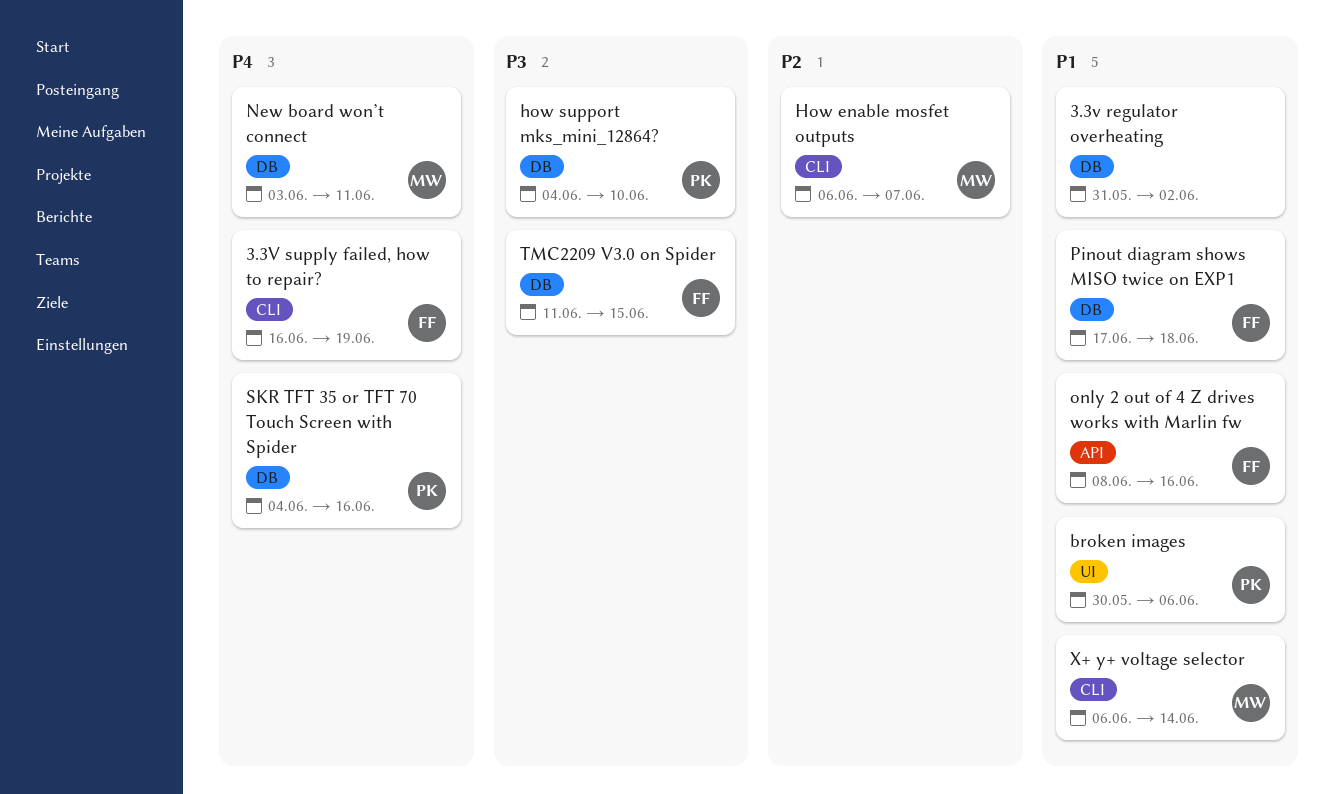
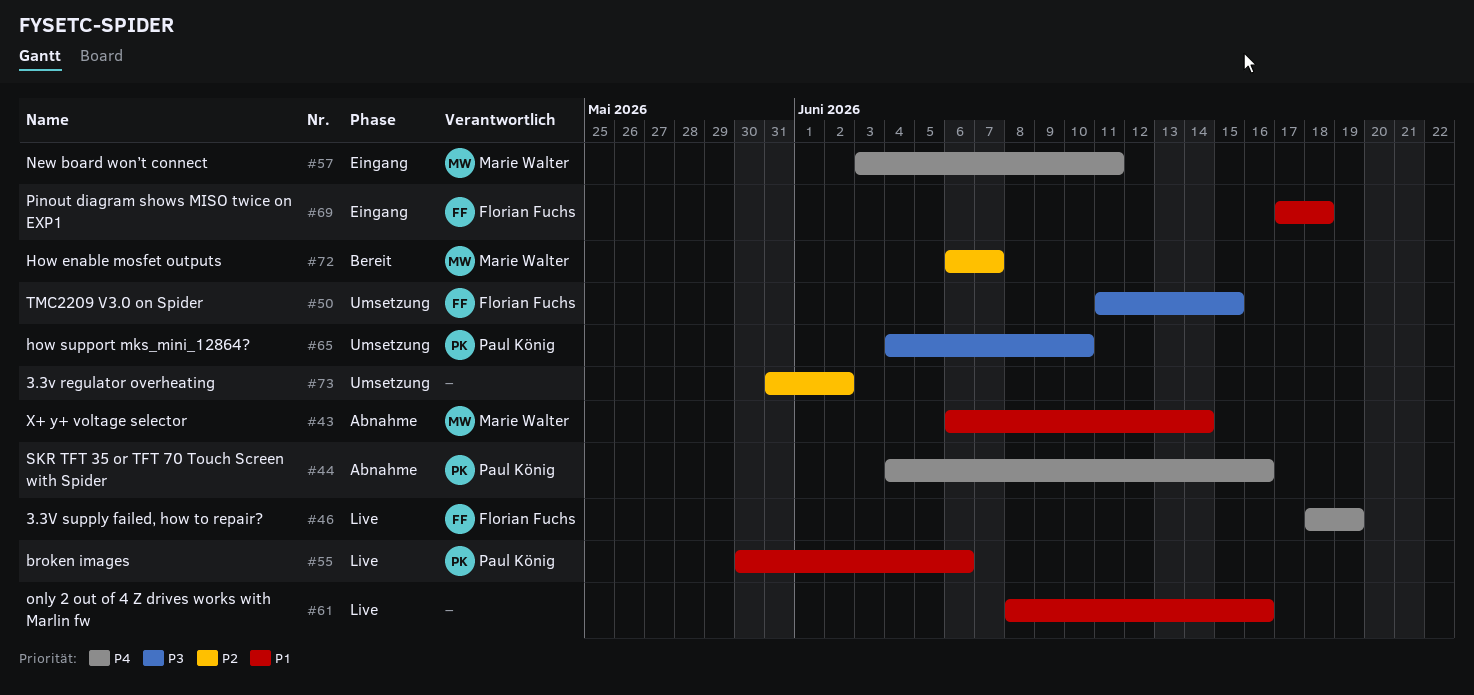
3.3v regulator overheating, priority: P1 -> P2
3.3V supply failed, how to repair?, start: Jun 16 -> Jun 18
only 2 out of 4 Z drives works with Marlin fw, owner: Florian Fuchs -> none

